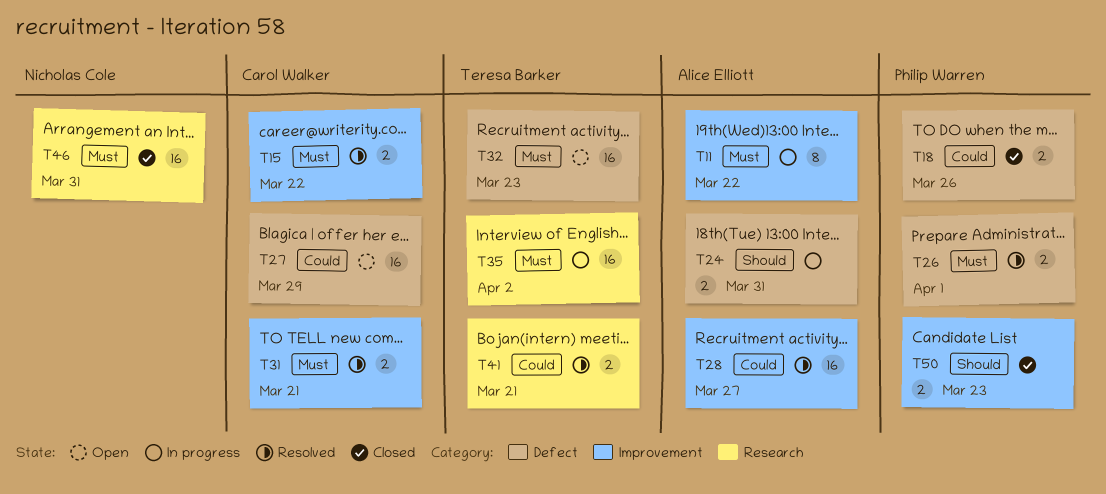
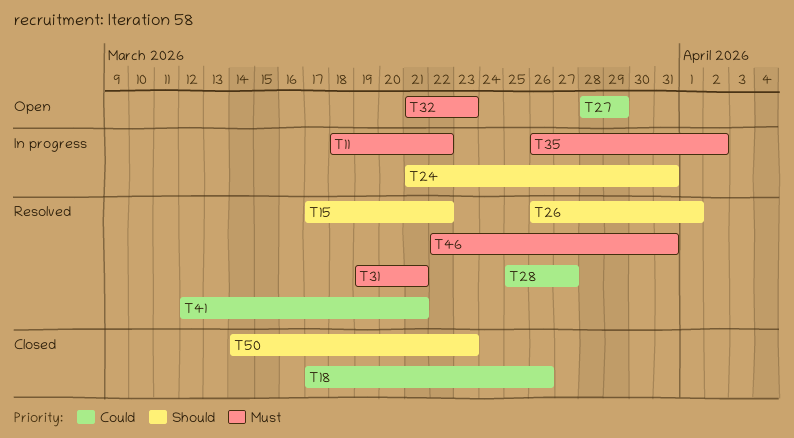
T15, priority: Must -> Should
T26, priority: Must -> Should
T46, status: Closed -> Resolved

